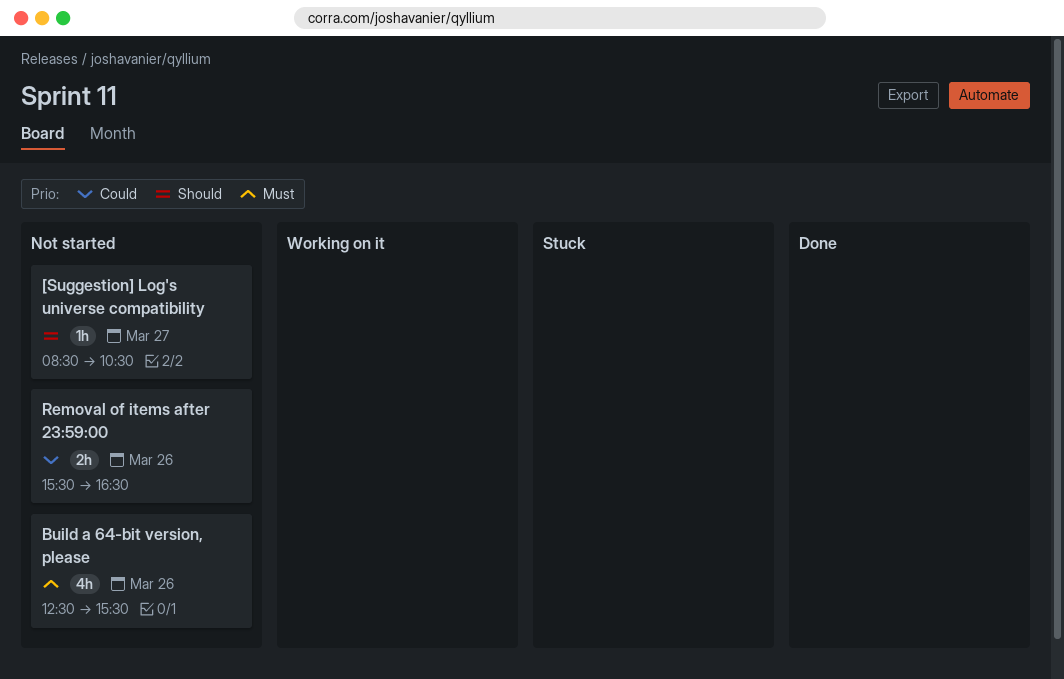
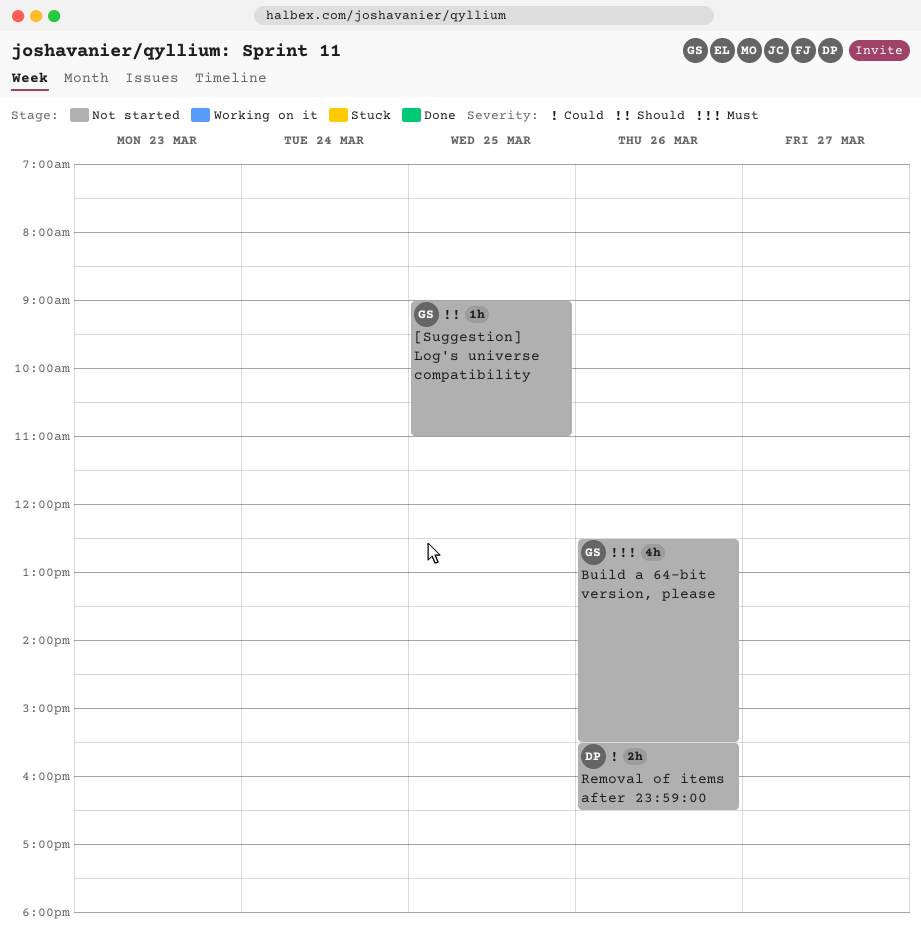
[Suggestion] Log's universe compatibility, day: Mar 27 -> Mar 25
[Suggestion] Log's universe compatibility, begins: 08:30 -> 09:00
[Suggestion] Log's universe compatibility, ends: 10:30 -> 11:00

